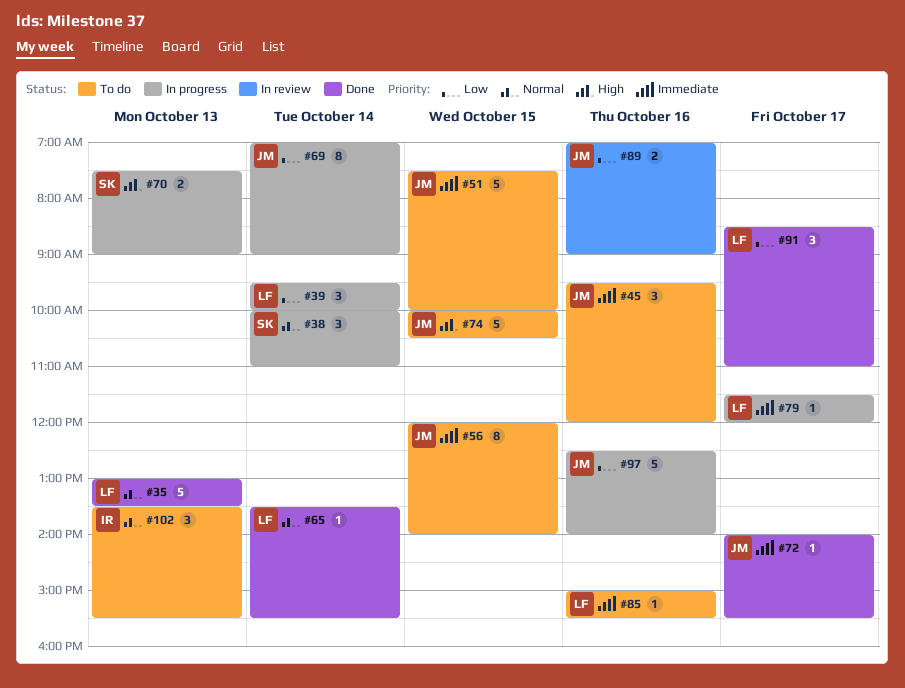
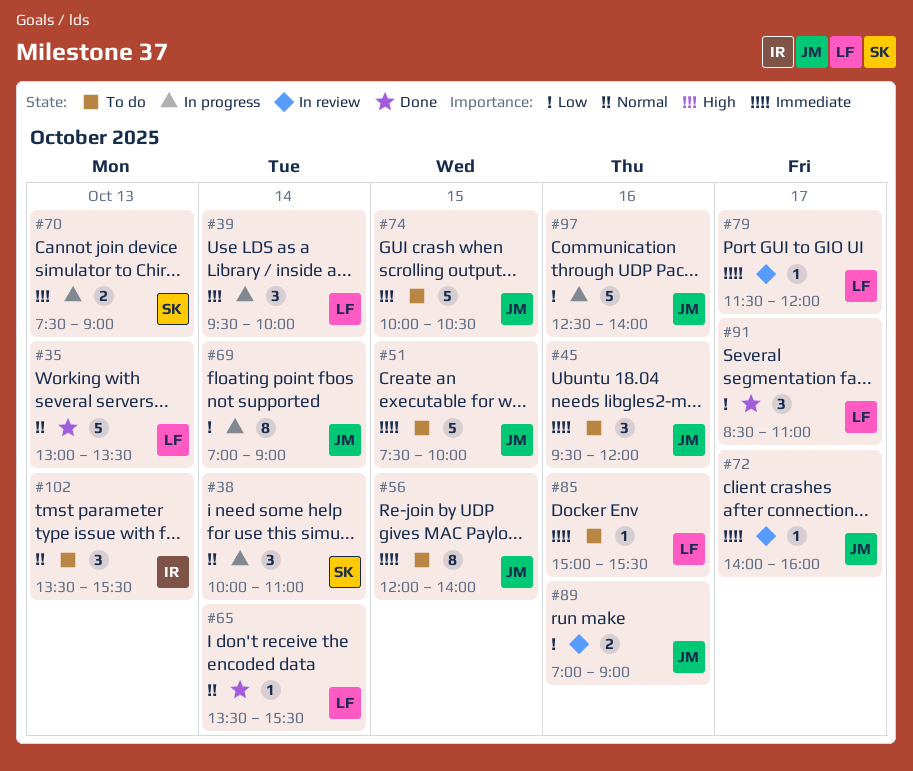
#39, priority: Low -> High
#72, status: Done -> In review
#72, ends: 15:30 -> 16:00
#79, status: In progress -> In review

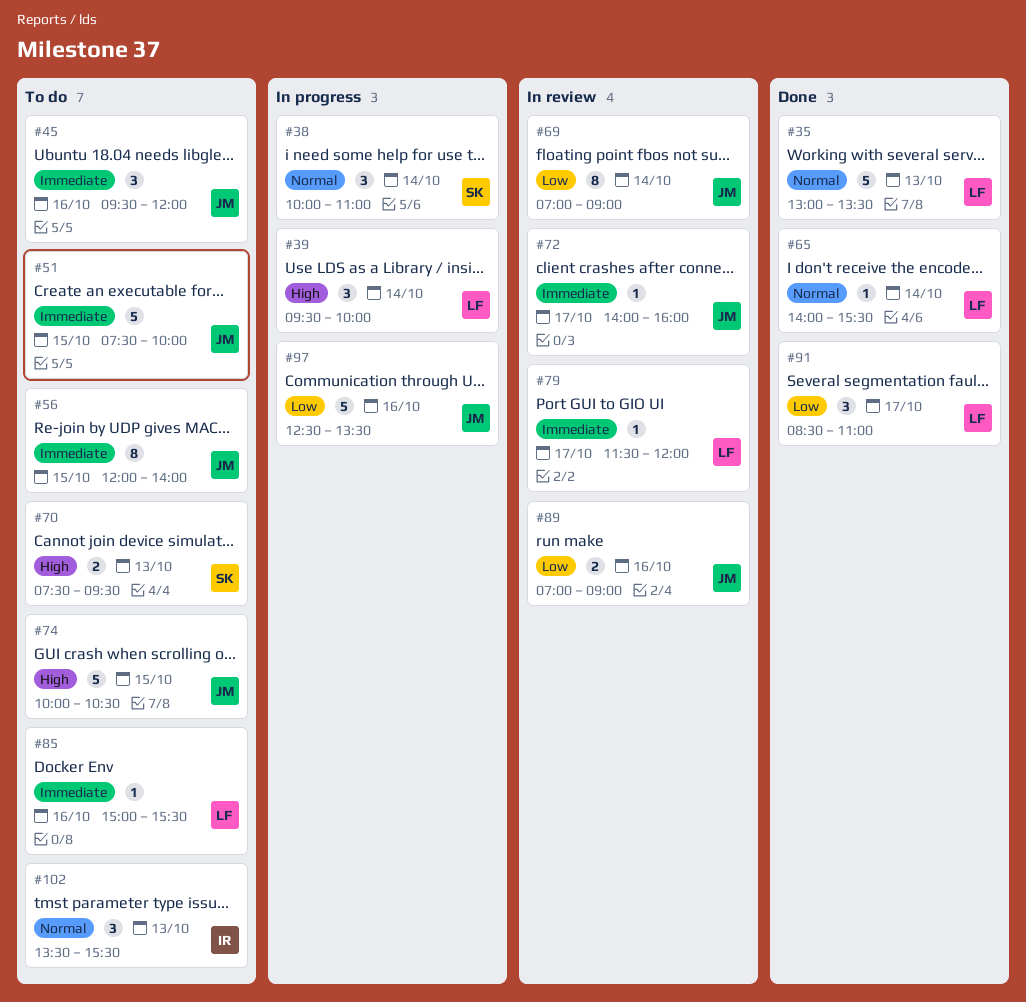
#65, begins: 13:30 -> 14:00
#69, status: In progress -> In review
#70, status: In progress -> To do
#70, ends: 09:00 -> 09:30
#97, ends: 14:00 -> 13:30

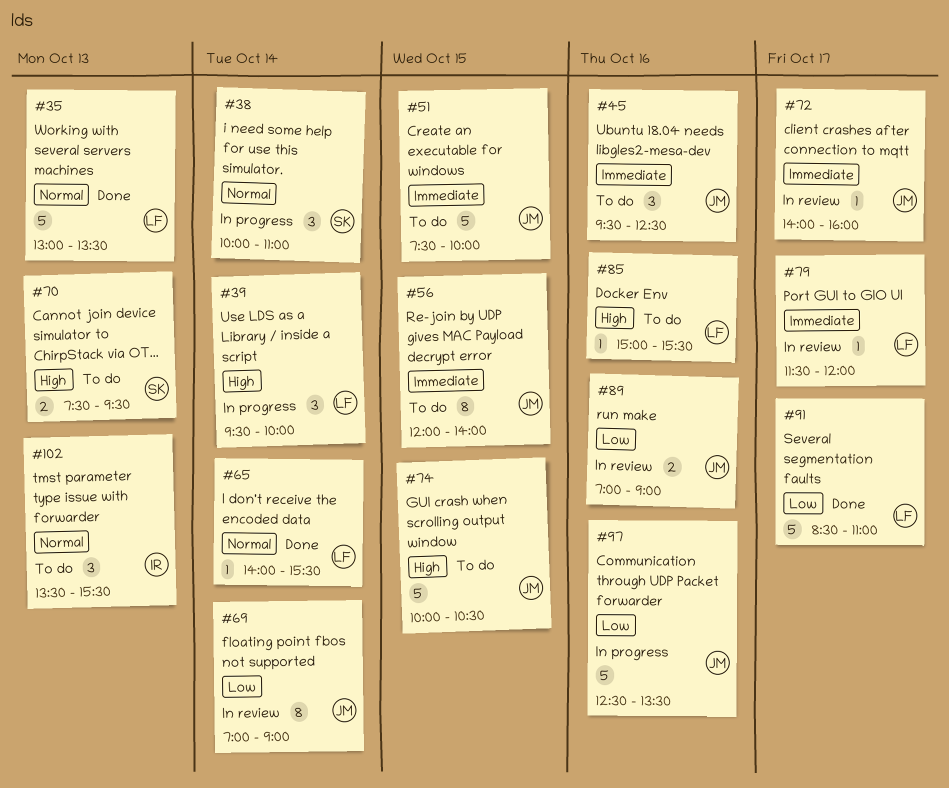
#45, ends: 12:00 -> 12:30
#85, priority: Immediate -> High
#91, estimate: 3 -> 5

